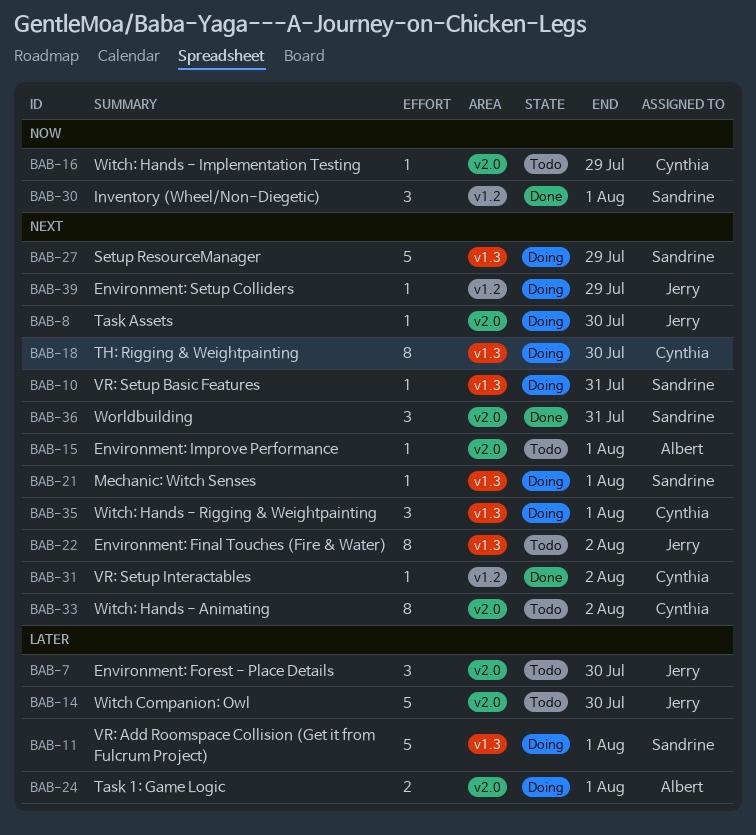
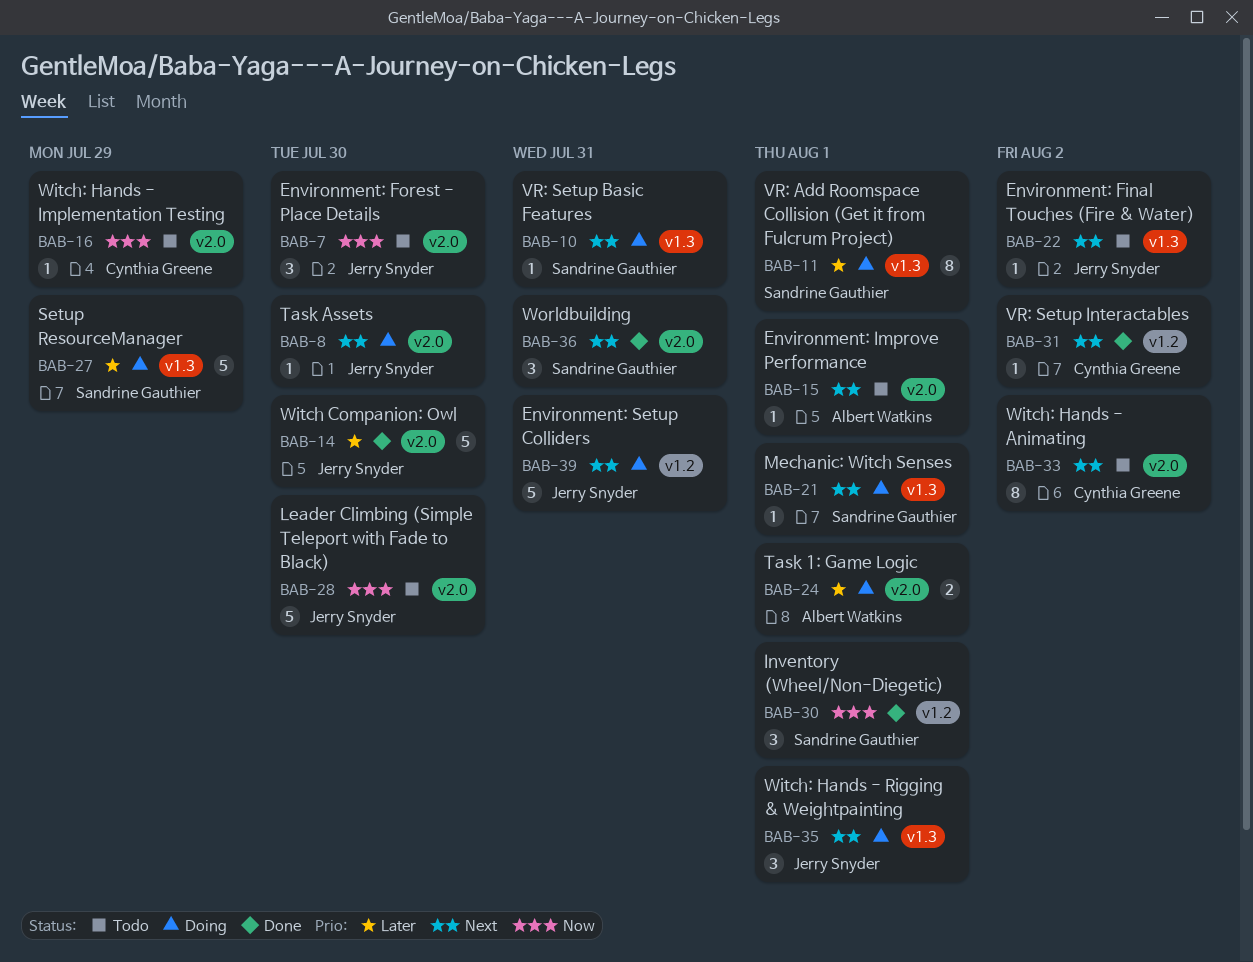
BAB-7, priority: Later -> Now
BAB-11, estimate: 5 -> 8
BAB-14, status: Todo -> Done
BAB-18: present -> none
BAB-22, estimate: 8 -> 1
BAB-27, priority: Next -> Later
BAB-28: none -> present
BAB-35, owner: Cynthia Greene -> Jerry Snyder
BAB-39, estimate: 1 -> 5
BAB-39, due: Jul 29 -> Jul 31

